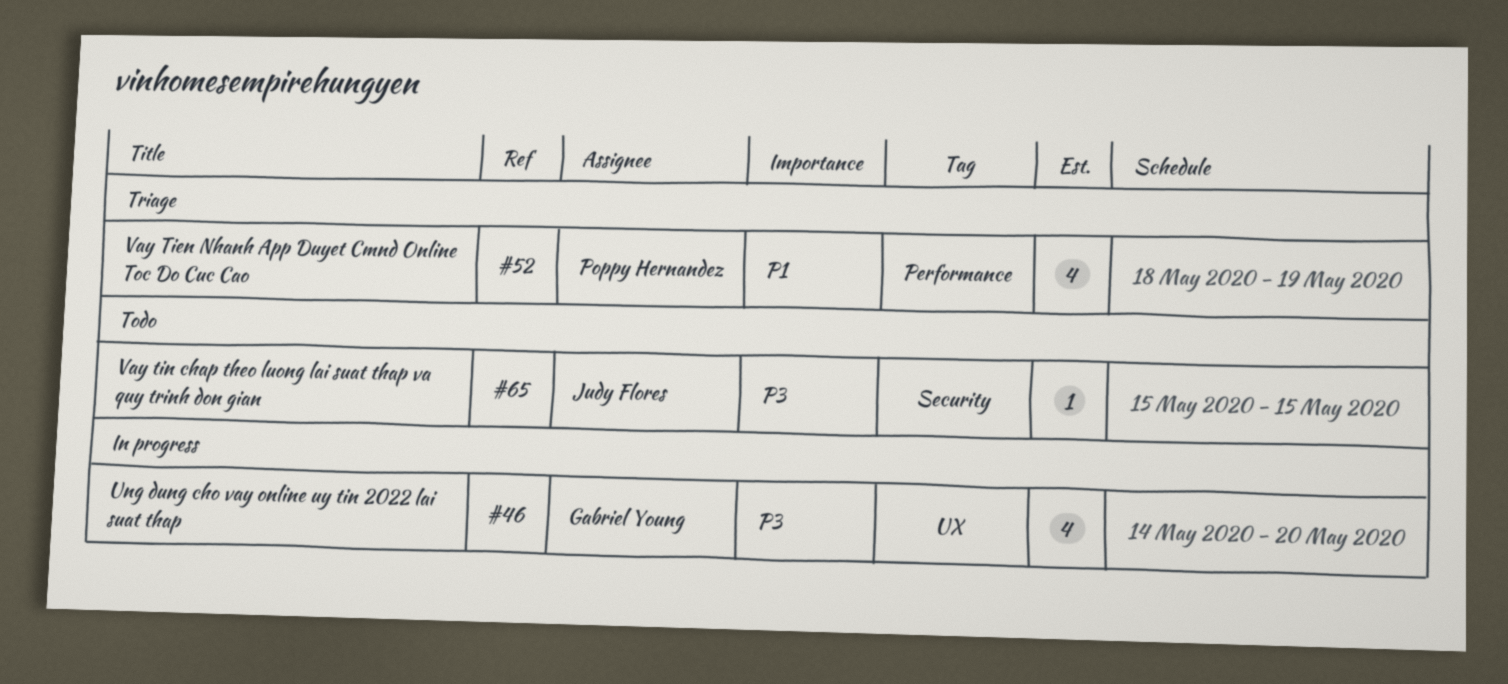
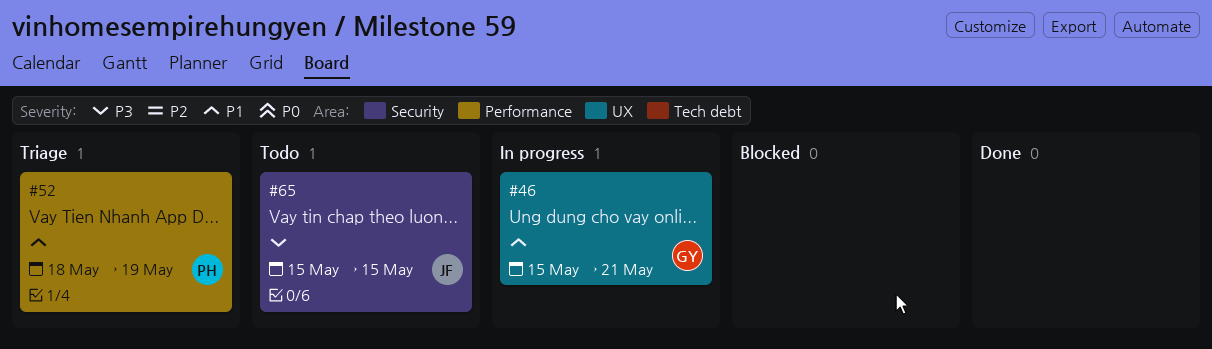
#46, priority: P3 -> P1
#46, start: May 14 -> May 15
#46, due: May 20 -> May 21

